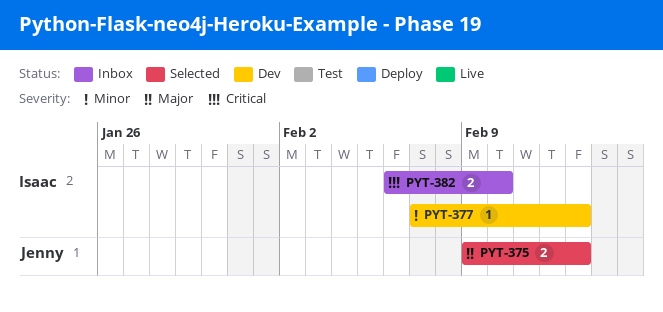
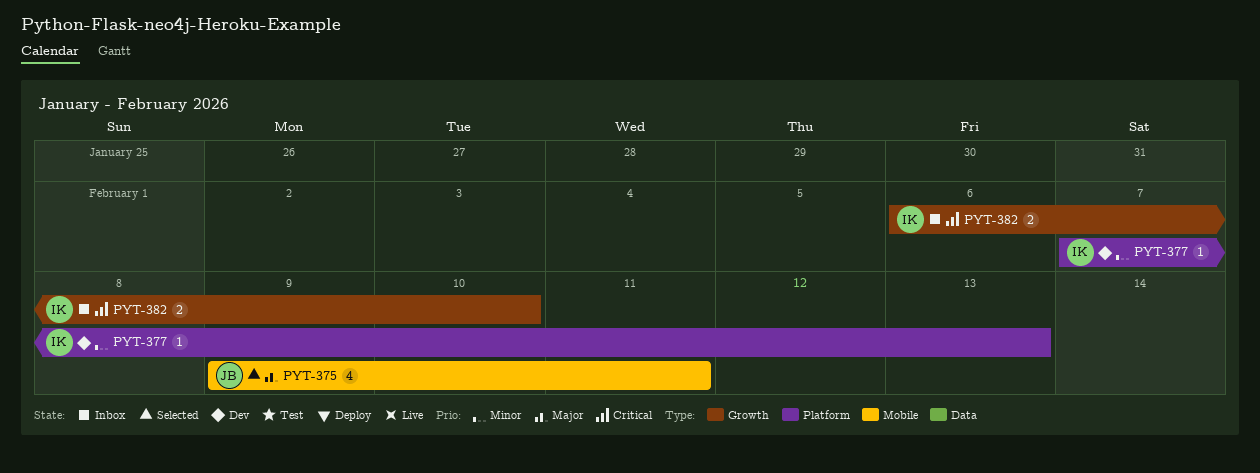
PYT-375, estimate: 2 -> 4
PYT-375, due: Feb 13 -> Feb 11

